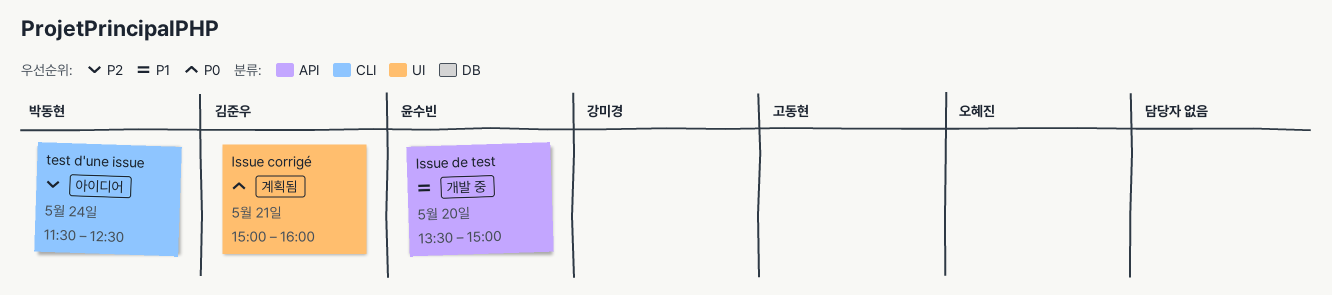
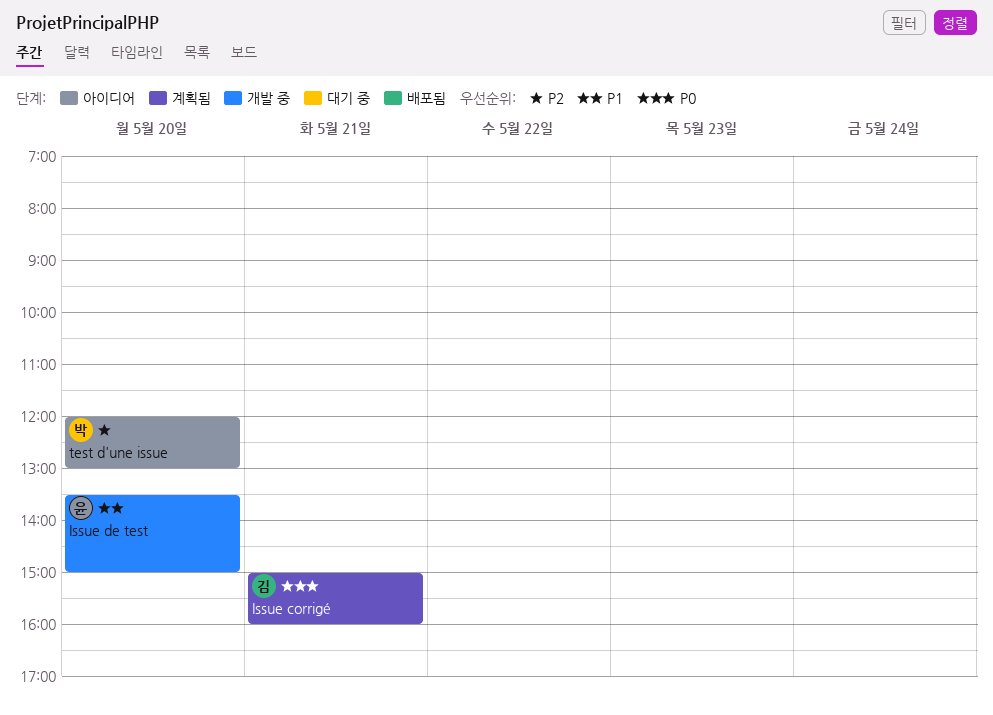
test d'une issue, day: May 24 -> May 20
test d'une issue, begins: 11:30 -> 12:00
test d'une issue, ends: 12:30 -> 13:00

